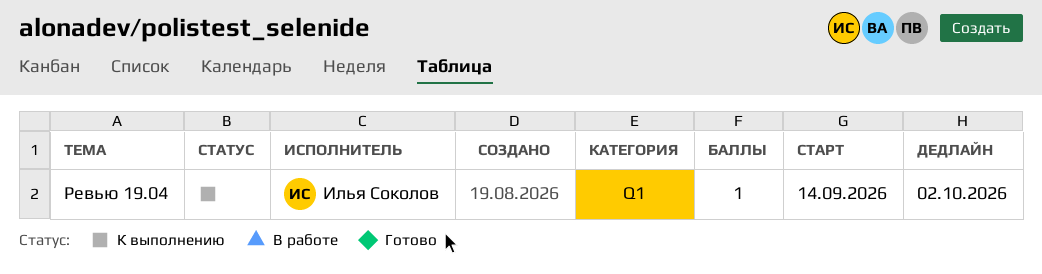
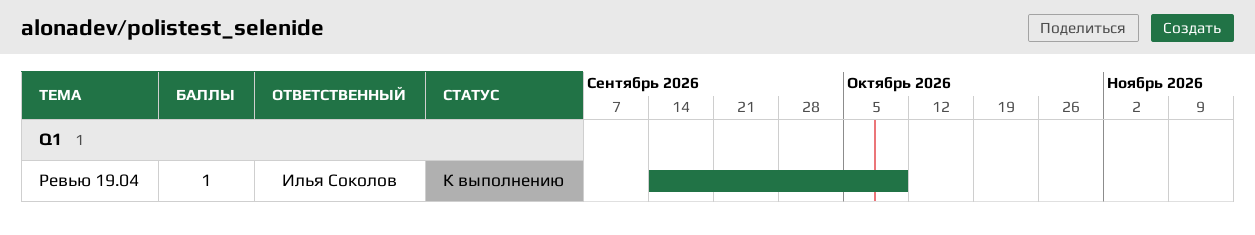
Ревью 19.04, due: Oct 2 -> Oct 9

